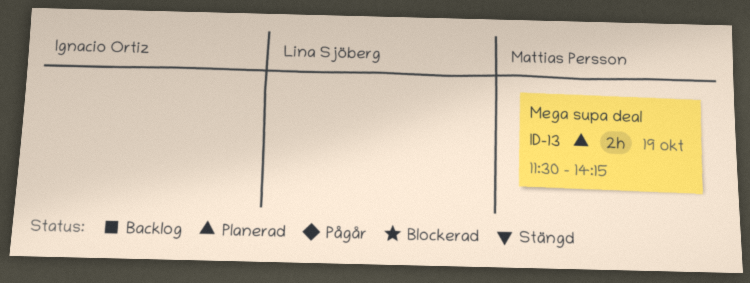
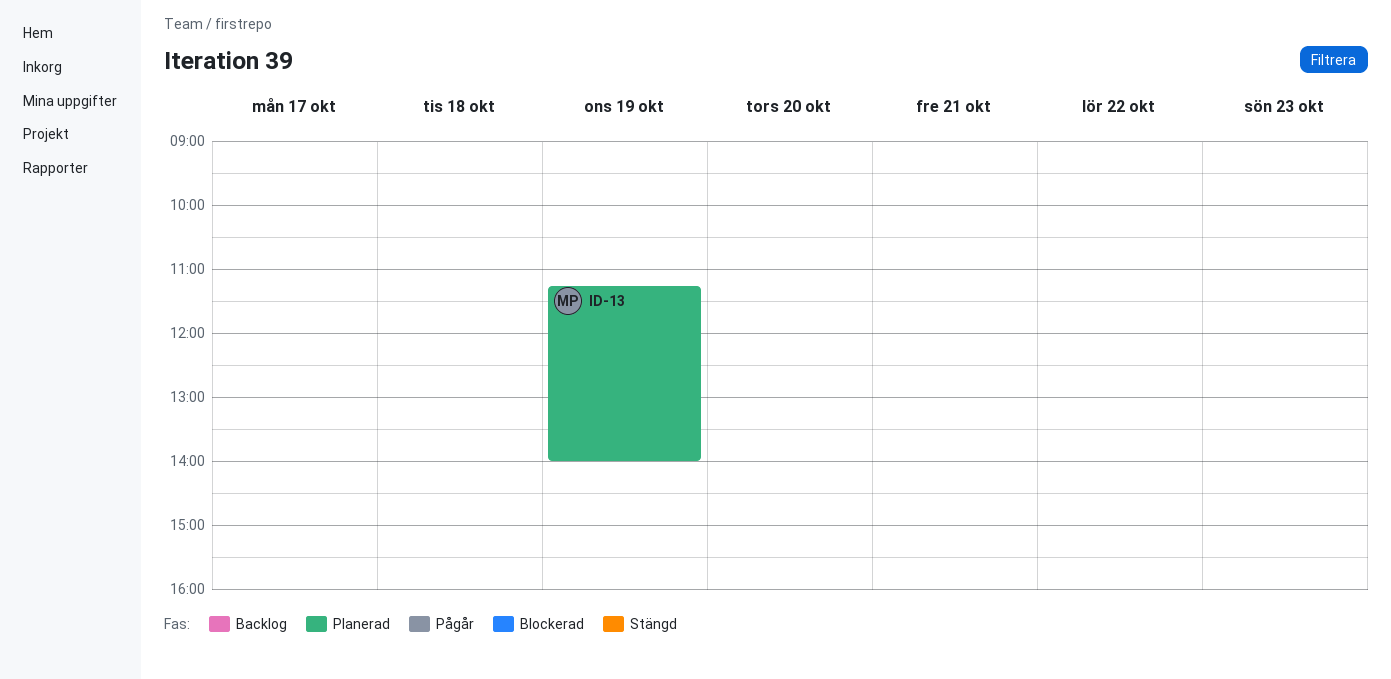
ID-13, begins: 11:30 -> 11:15
ID-13, ends: 14:15 -> 14:00

